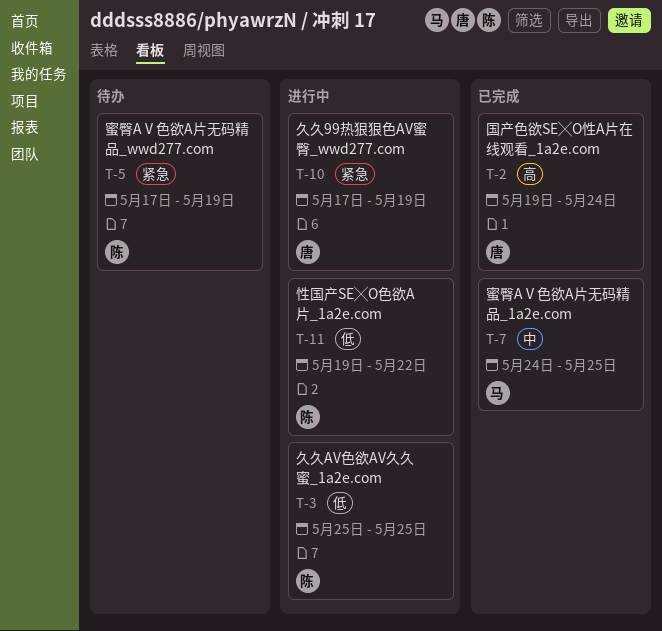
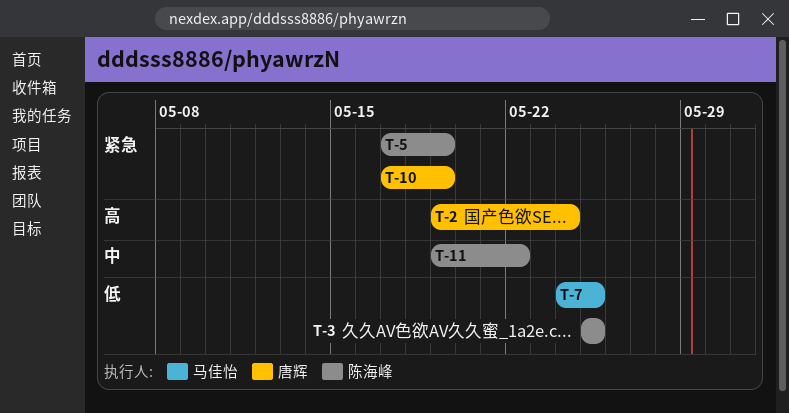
T-7, priority: 中 -> 低
T-11, priority: 低 -> 中

